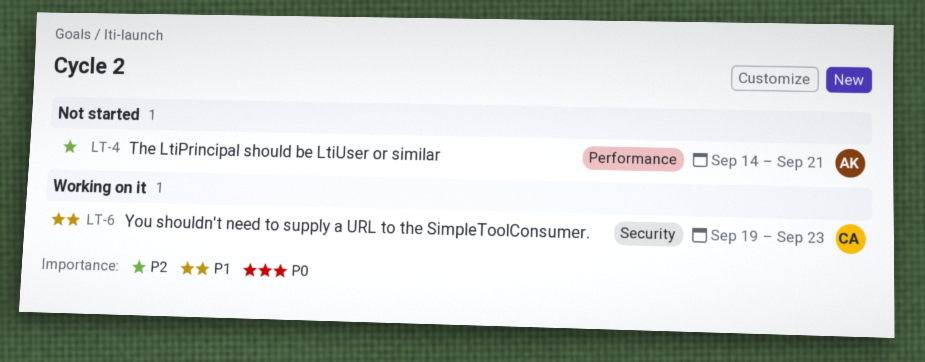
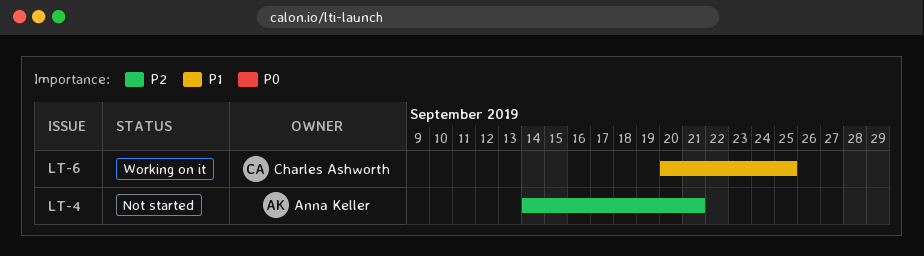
LT-6, start: Sep 19 -> Sep 20
LT-6, due: Sep 23 -> Sep 25

